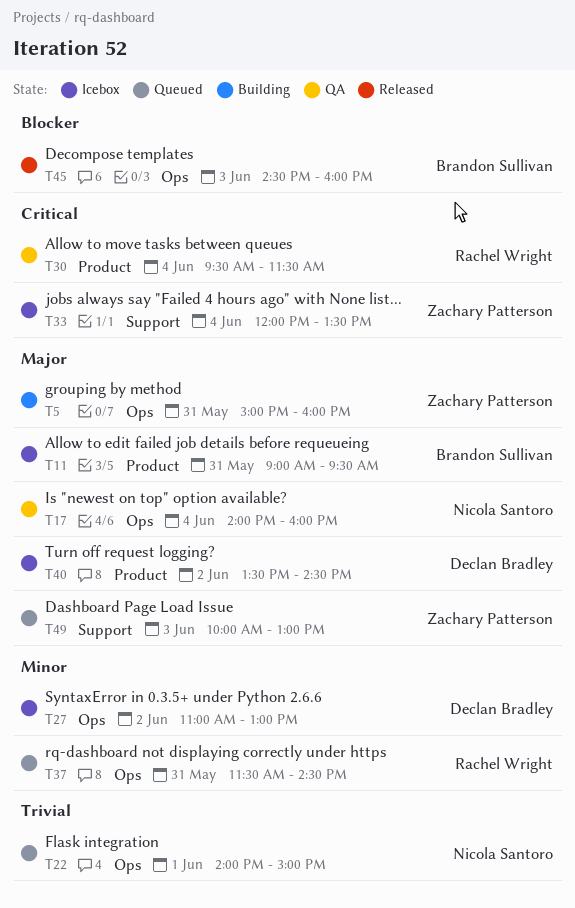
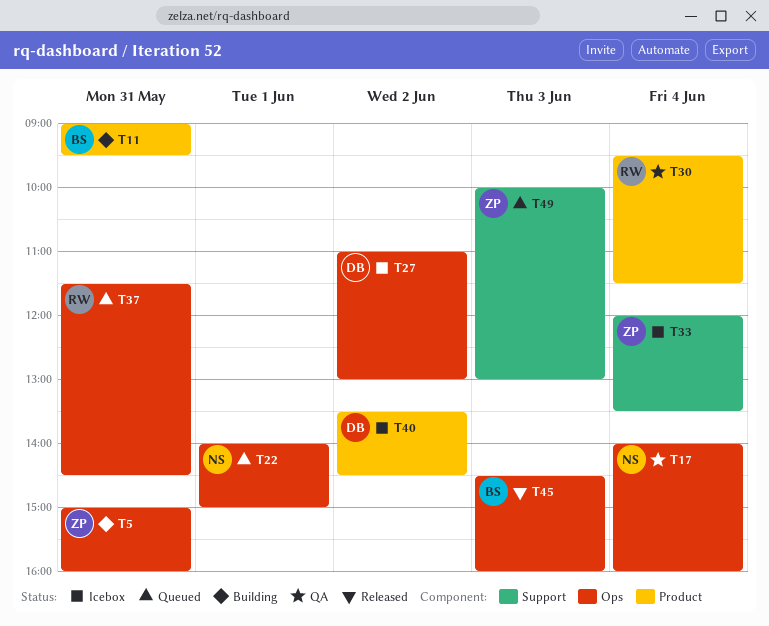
T11, status: Icebox -> Building

